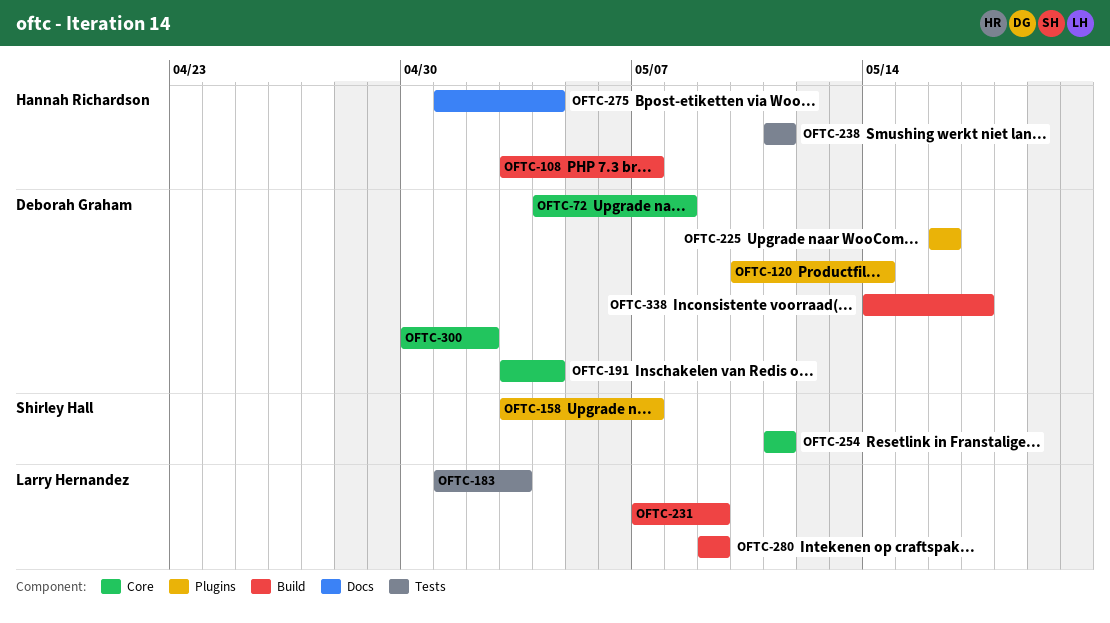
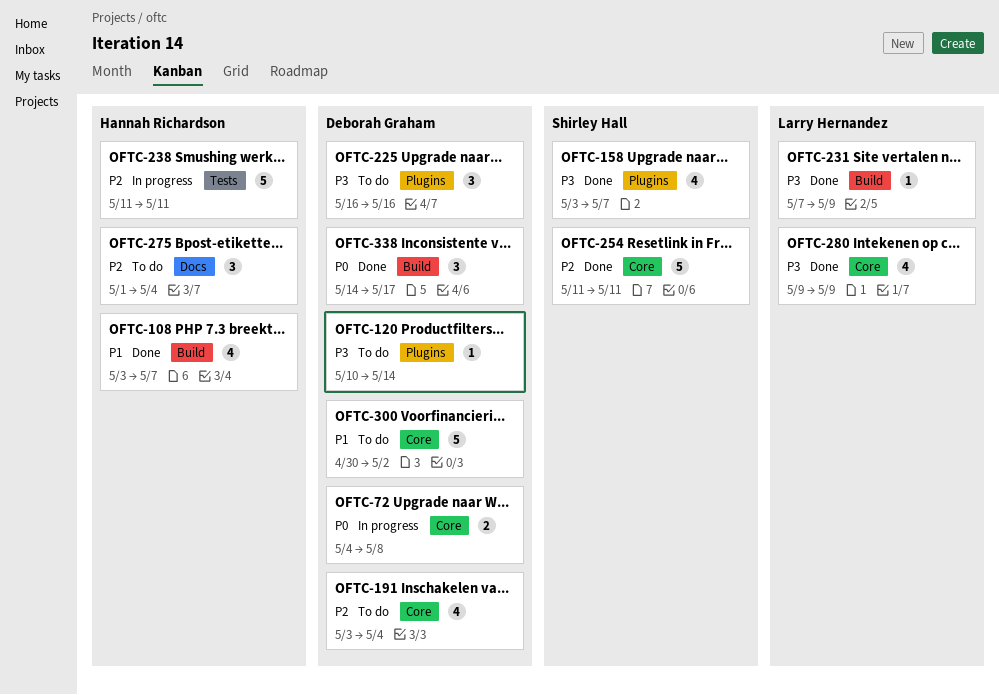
OFTC-183: present -> none
OFTC-280, label: Build -> Core

